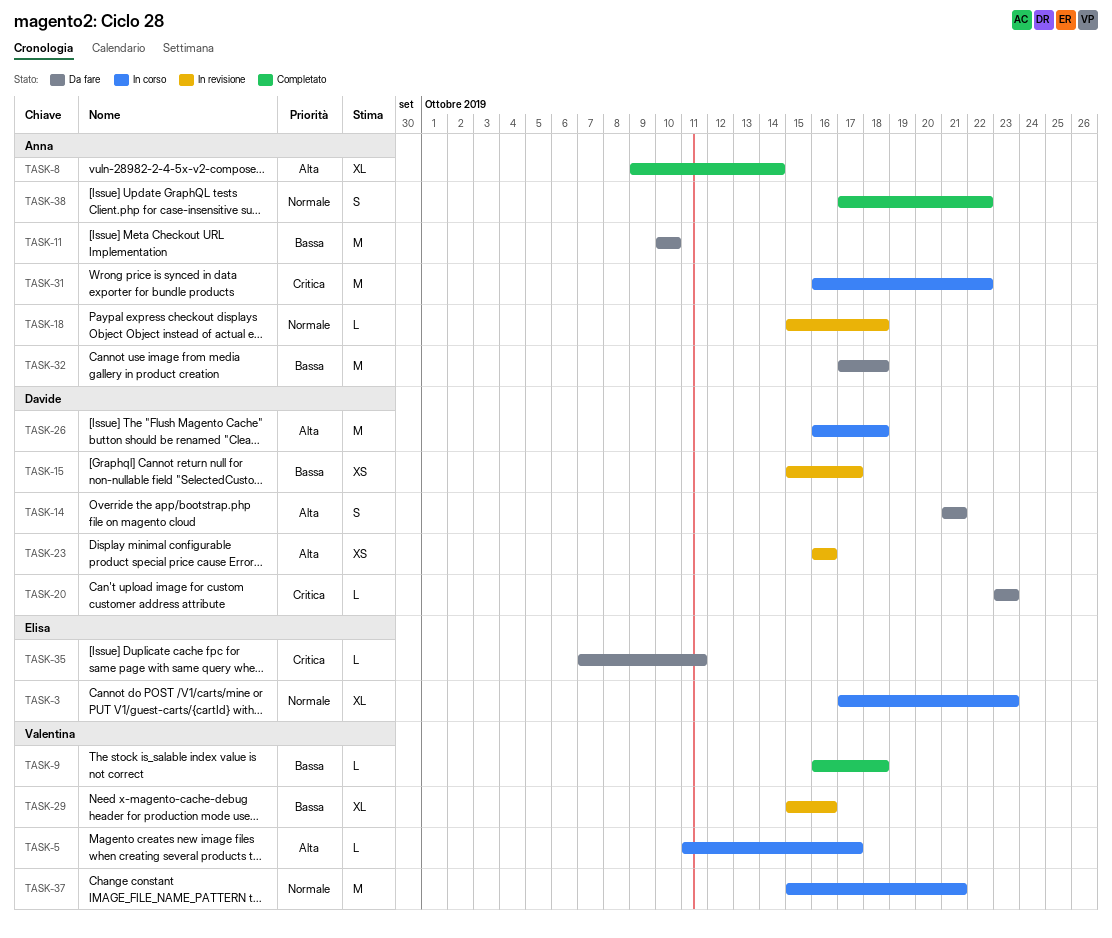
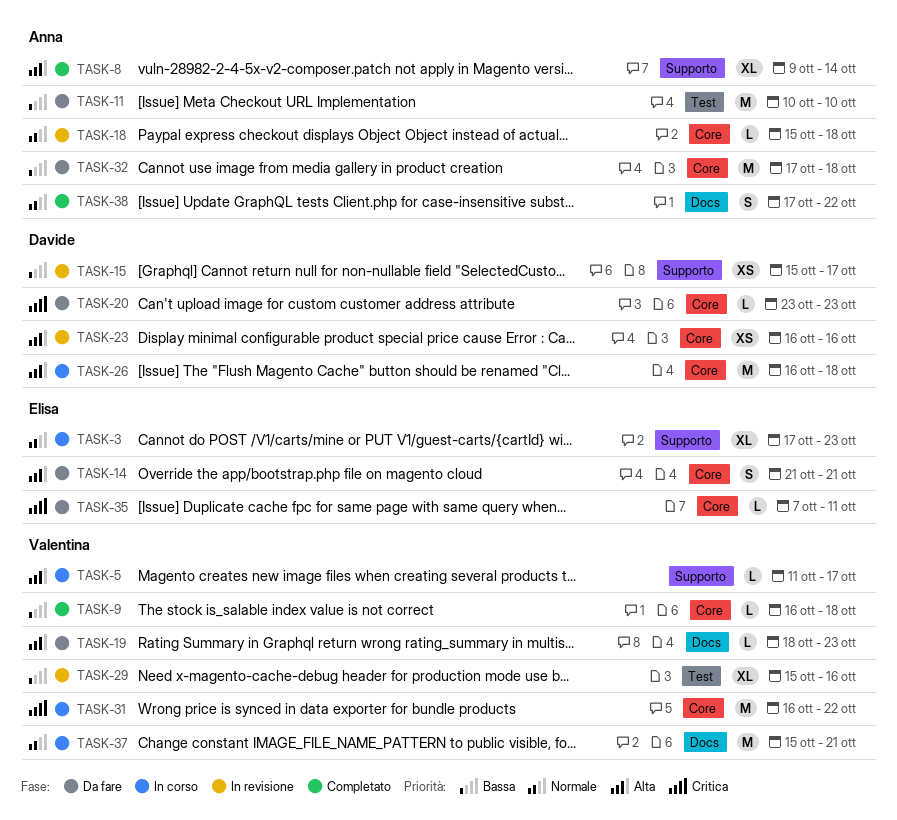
TASK-14, owner: Davide -> Elisa
TASK-19: none -> present
TASK-31, owner: Anna -> Valentina

